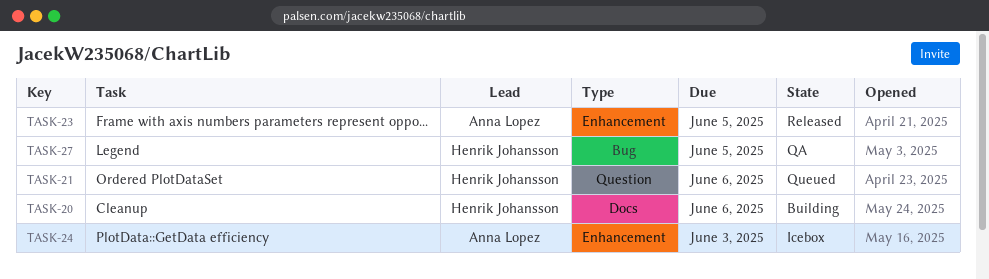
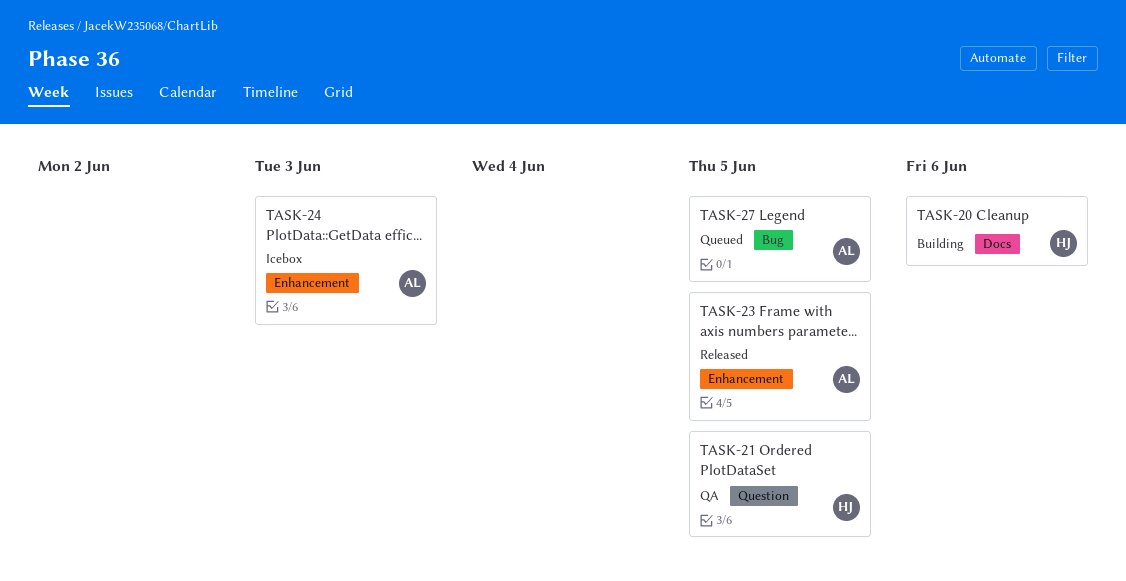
TASK-21, status: Queued -> QA
TASK-21, due: Jun 6 -> Jun 5
TASK-27, status: QA -> Queued
TASK-27, owner: Henrik Johansson -> Anna Lopez

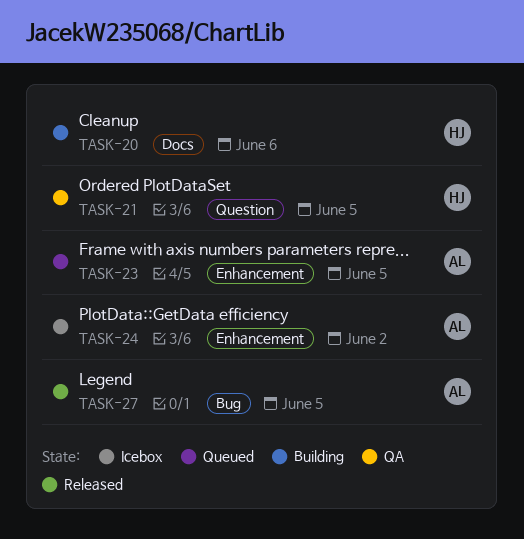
TASK-23, status: Released -> Queued
TASK-24, due: Jun 3 -> Jun 2
TASK-27, status: Queued -> Released

